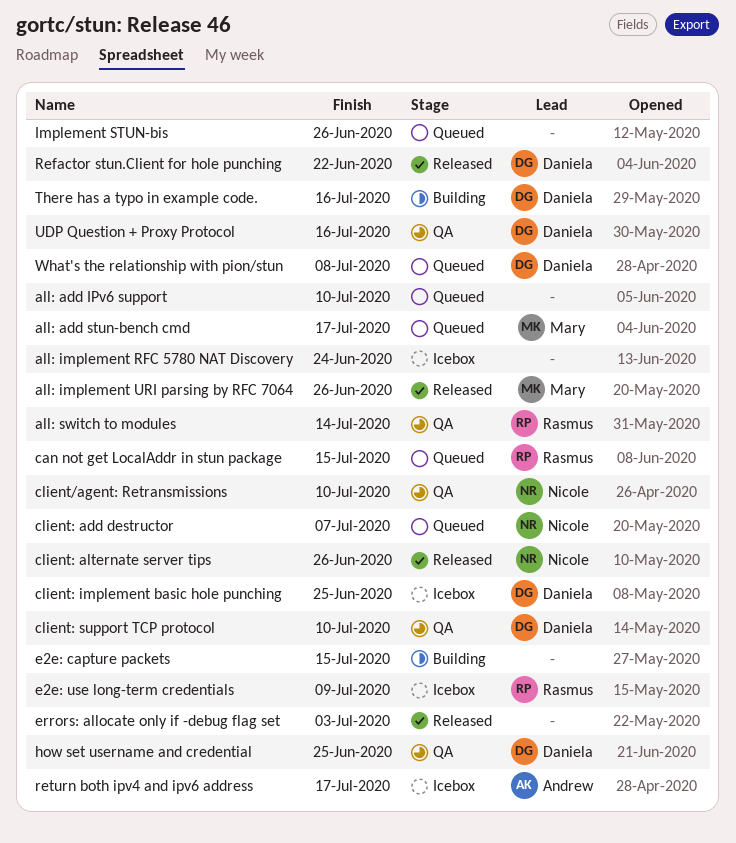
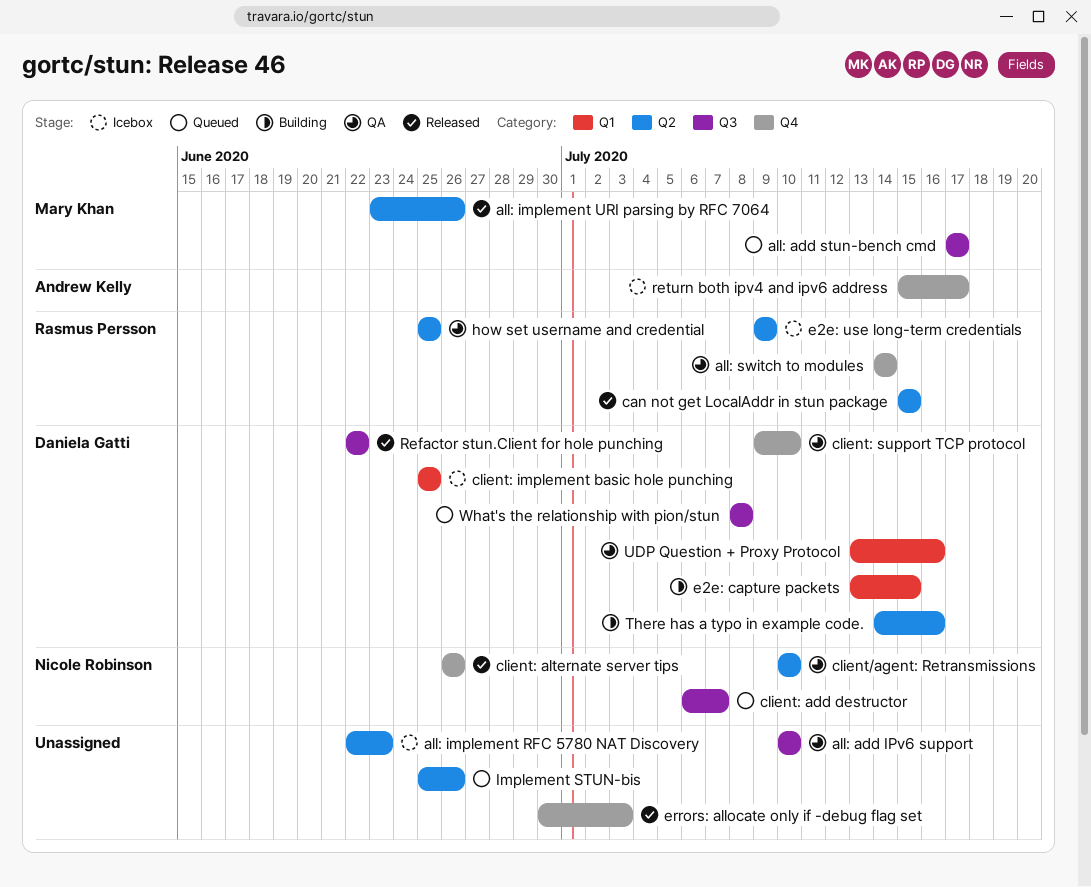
all: add IPv6 support, status: Queued -> QA
all: implement RFC 5780 NAT Discovery, due: Jun 24 -> Jun 23
can not get LocalAddr in stun package, status: Queued -> Released
e2e: capture packets, owner: none -> Daniela Gatti
how set username and credential, owner: Daniela Gatti -> Rasmus Persson

